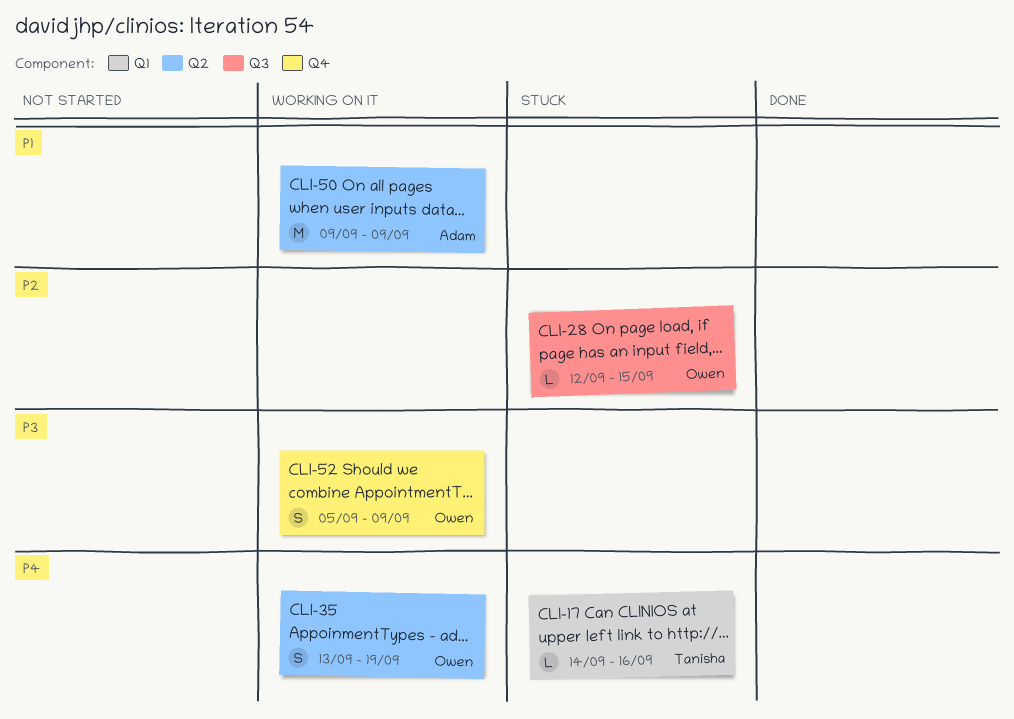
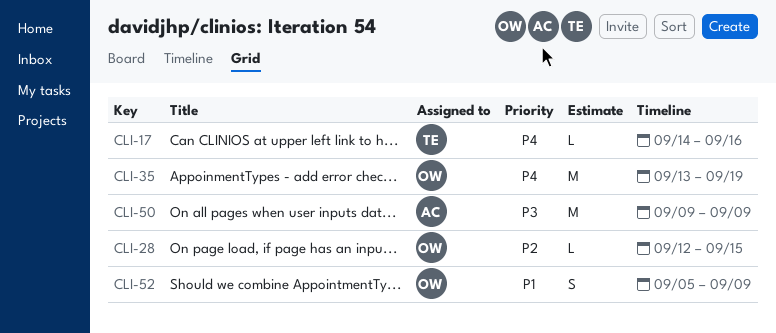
CLI-35, estimate: S -> M
CLI-50, priority: P1 -> P3
CLI-52, priority: P3 -> P1

